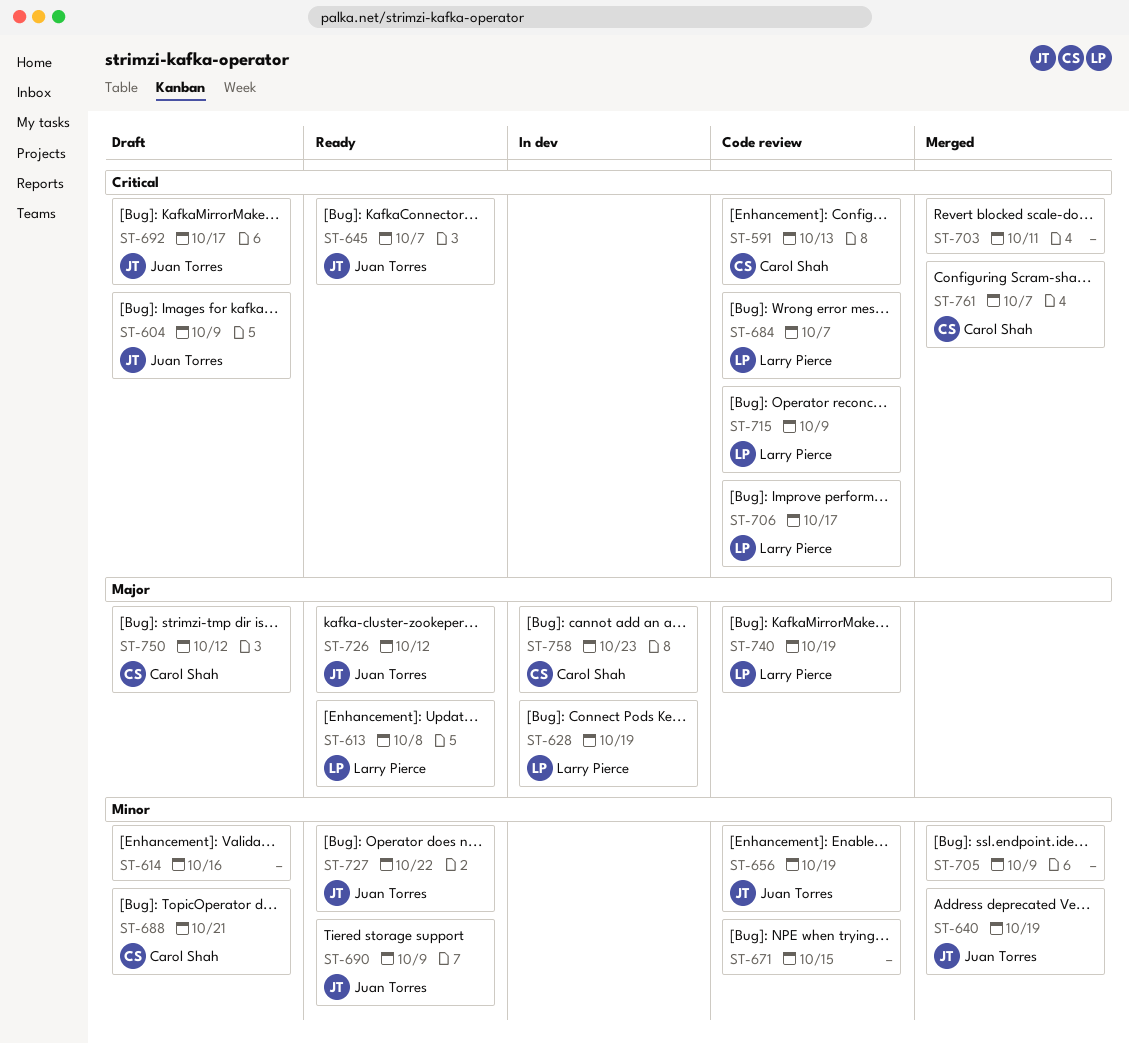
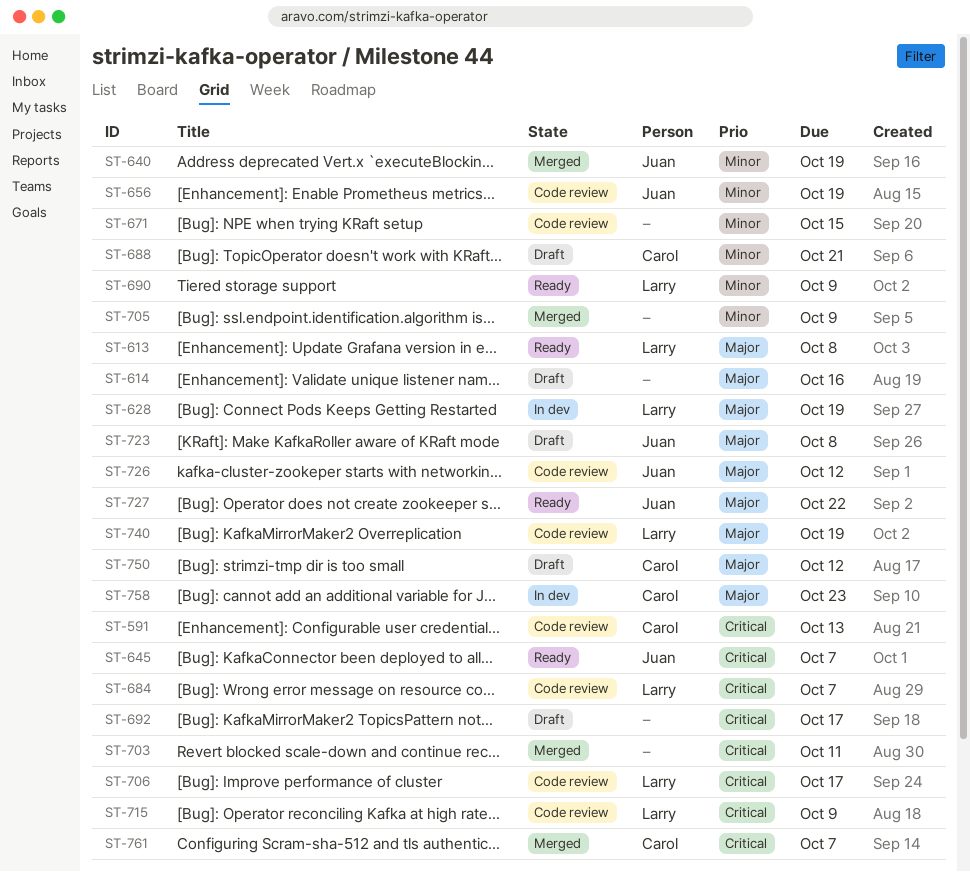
ST-604: present -> none
ST-614, priority: Minor -> Major
ST-690, owner: Juan Torres -> Larry Pierce
ST-692, owner: Juan Torres -> none
ST-723: none -> present
ST-726, status: Ready -> Code review
ST-727, priority: Minor -> Major

